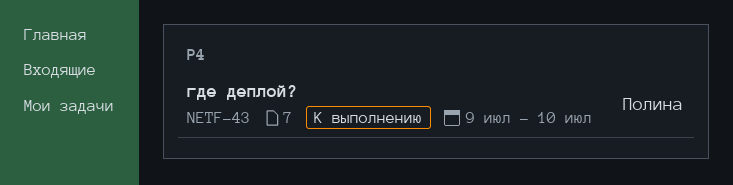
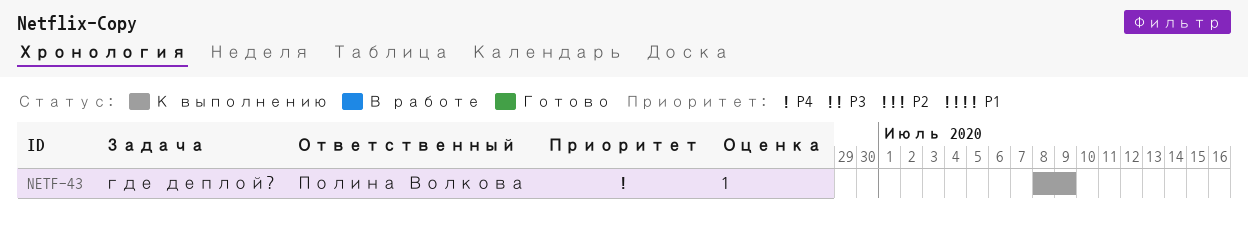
NETF-43, start: Jul 9 -> Jul 8
NETF-43, due: Jul 10 -> Jul 9

